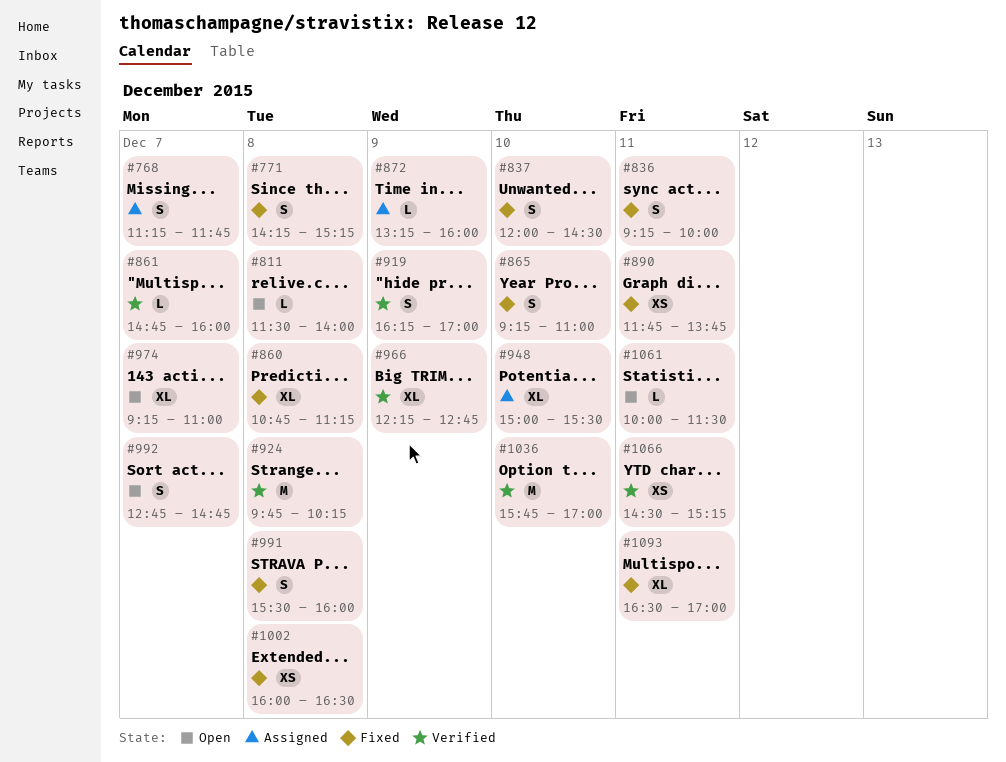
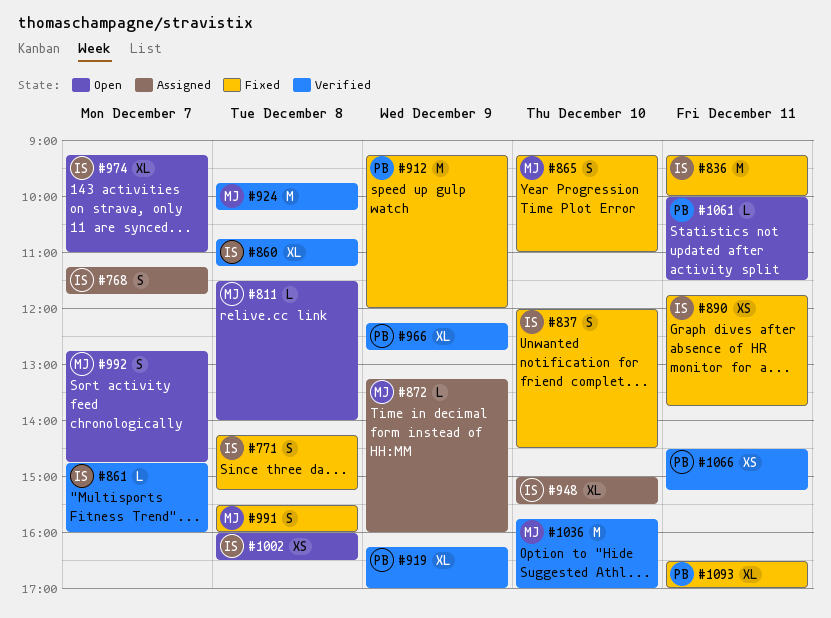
#836, estimate: S -> M
#860, status: Fixed -> Verified
#912: none -> present
#919, estimate: S -> XL
#1002, status: Fixed -> Open

